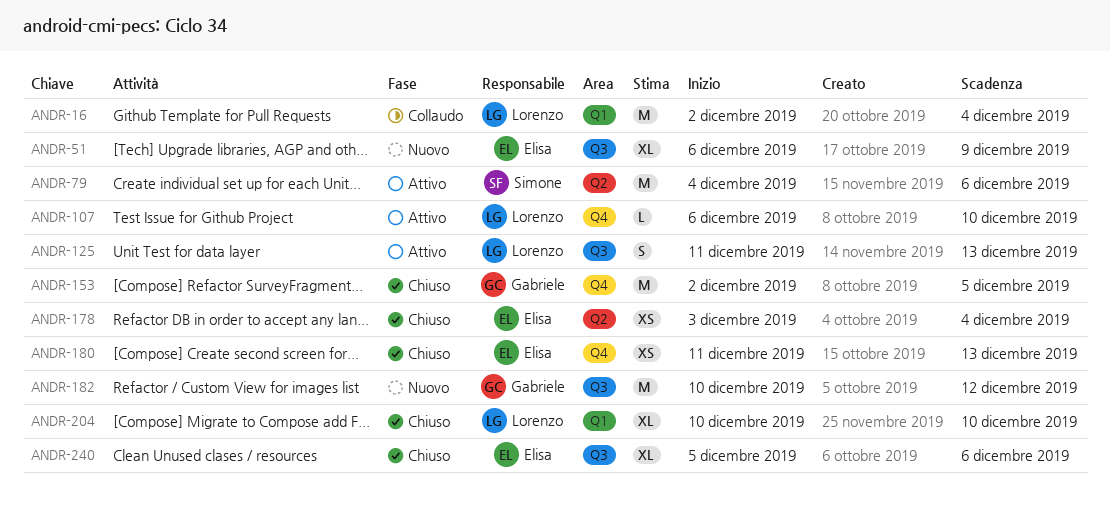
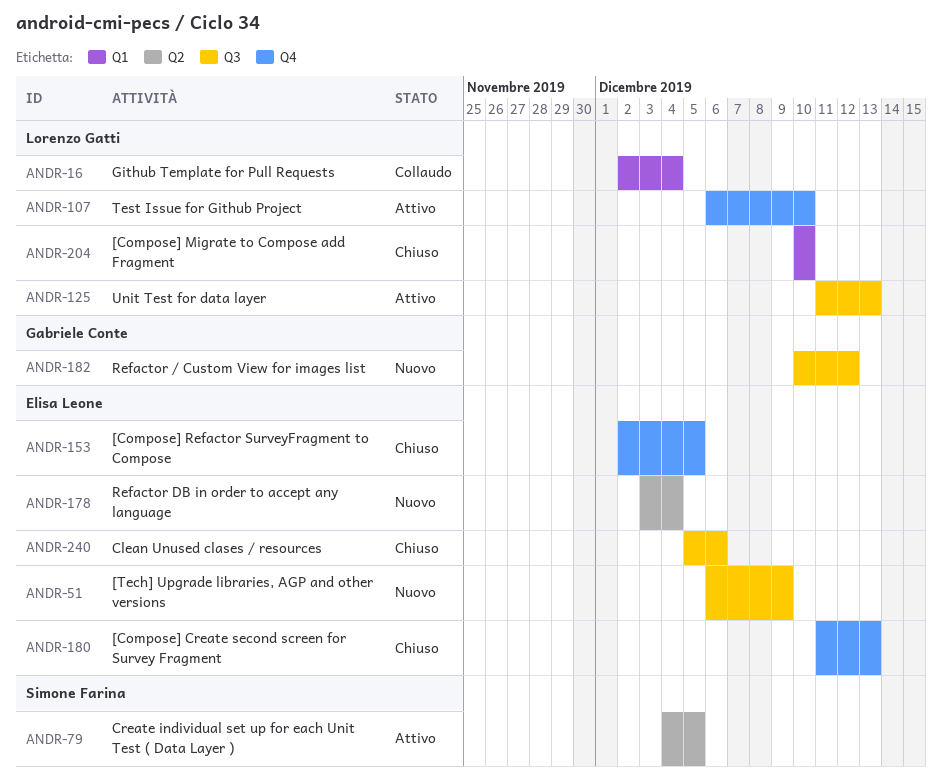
ANDR-79, due: Dec 6 -> Dec 5
ANDR-153, owner: Gabriele Conte -> Elisa Leone
ANDR-178, status: Chiuso -> Nuovo

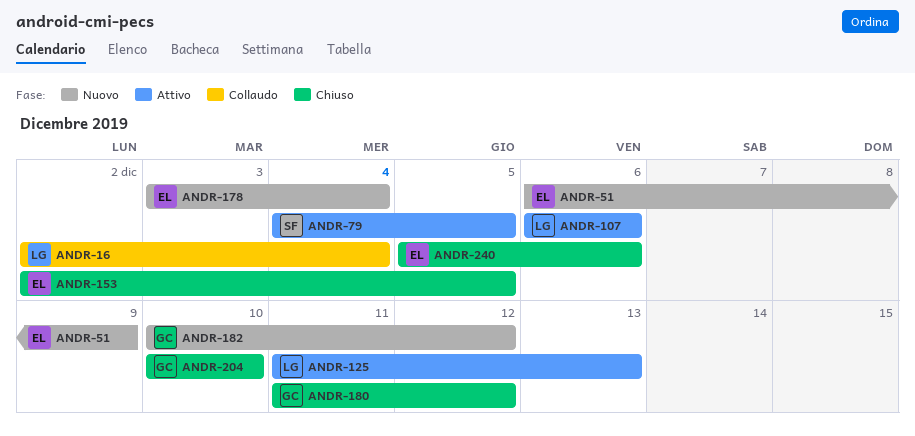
ANDR-107, due: Dec 10 -> Dec 6
ANDR-180, owner: Elisa Leone -> Gabriele Conte
ANDR-180, due: Dec 13 -> Dec 12
ANDR-204, owner: Lorenzo Gatti -> Gabriele Conte

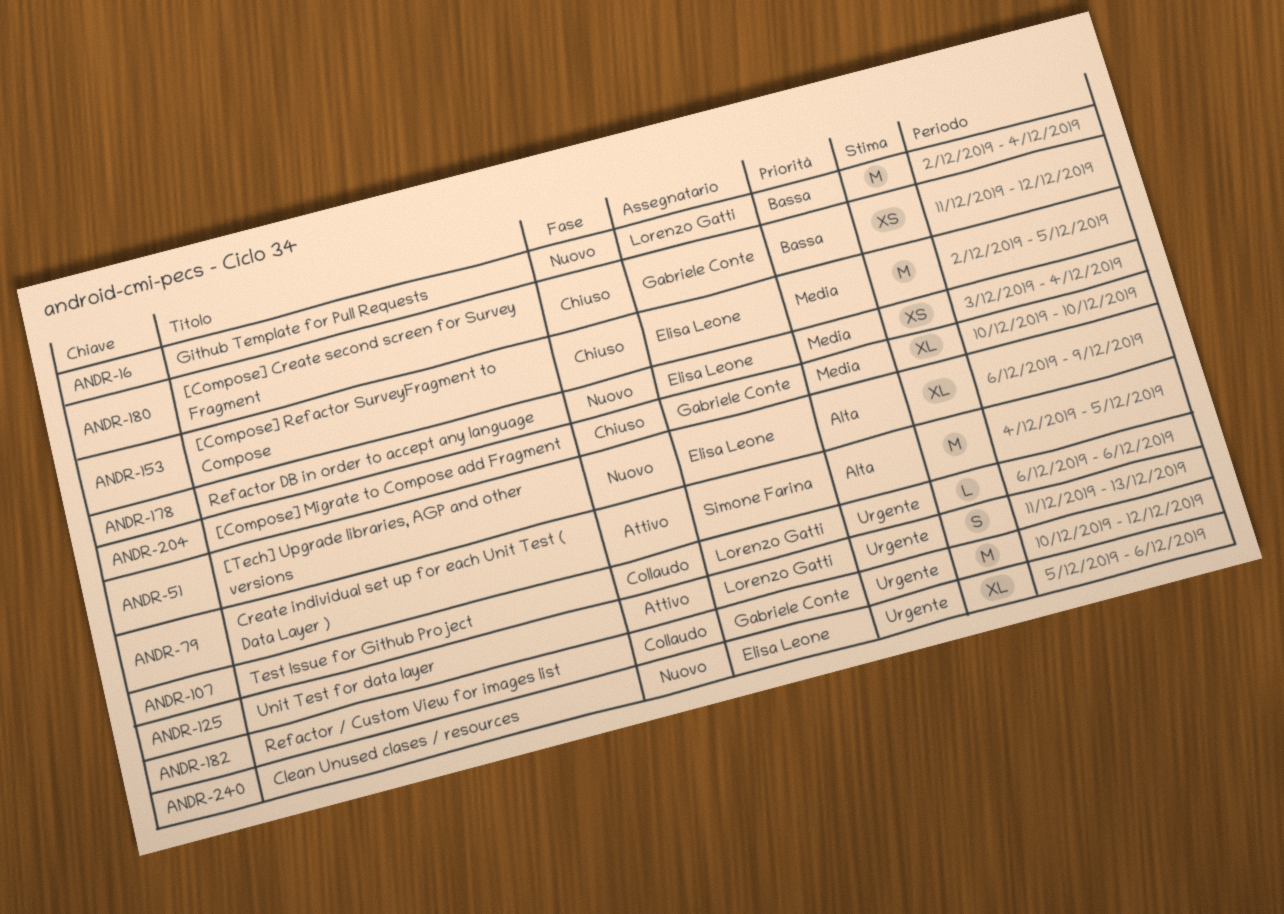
ANDR-16, status: Collaudo -> Nuovo
ANDR-107, status: Attivo -> Collaudo
ANDR-182, status: Nuovo -> Collaudo
ANDR-240, status: Chiuso -> Nuovo

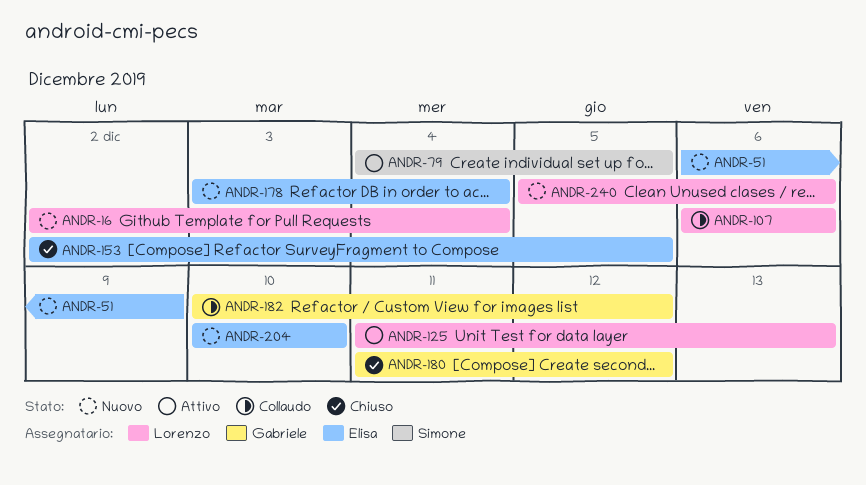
ANDR-204, status: Chiuso -> Nuovo
ANDR-204, owner: Gabriele Conte -> Elisa Leone
ANDR-240, owner: Elisa Leone -> Lorenzo Gatti

